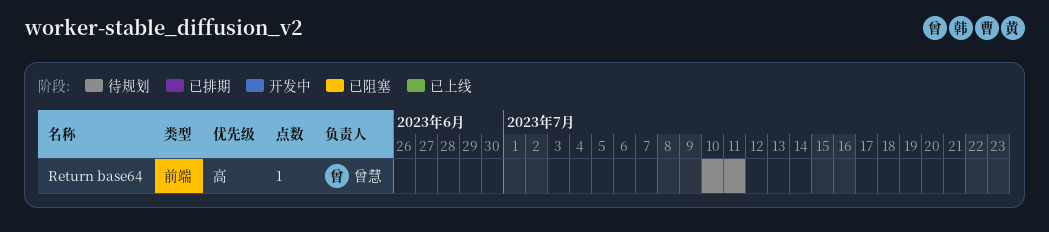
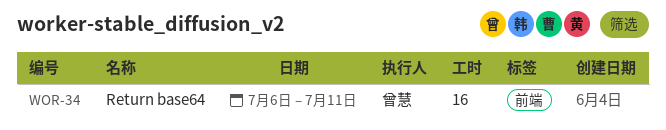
Return base64, estimate: 1 -> 16
Return base64, start: Jul 10 -> Jul 6

